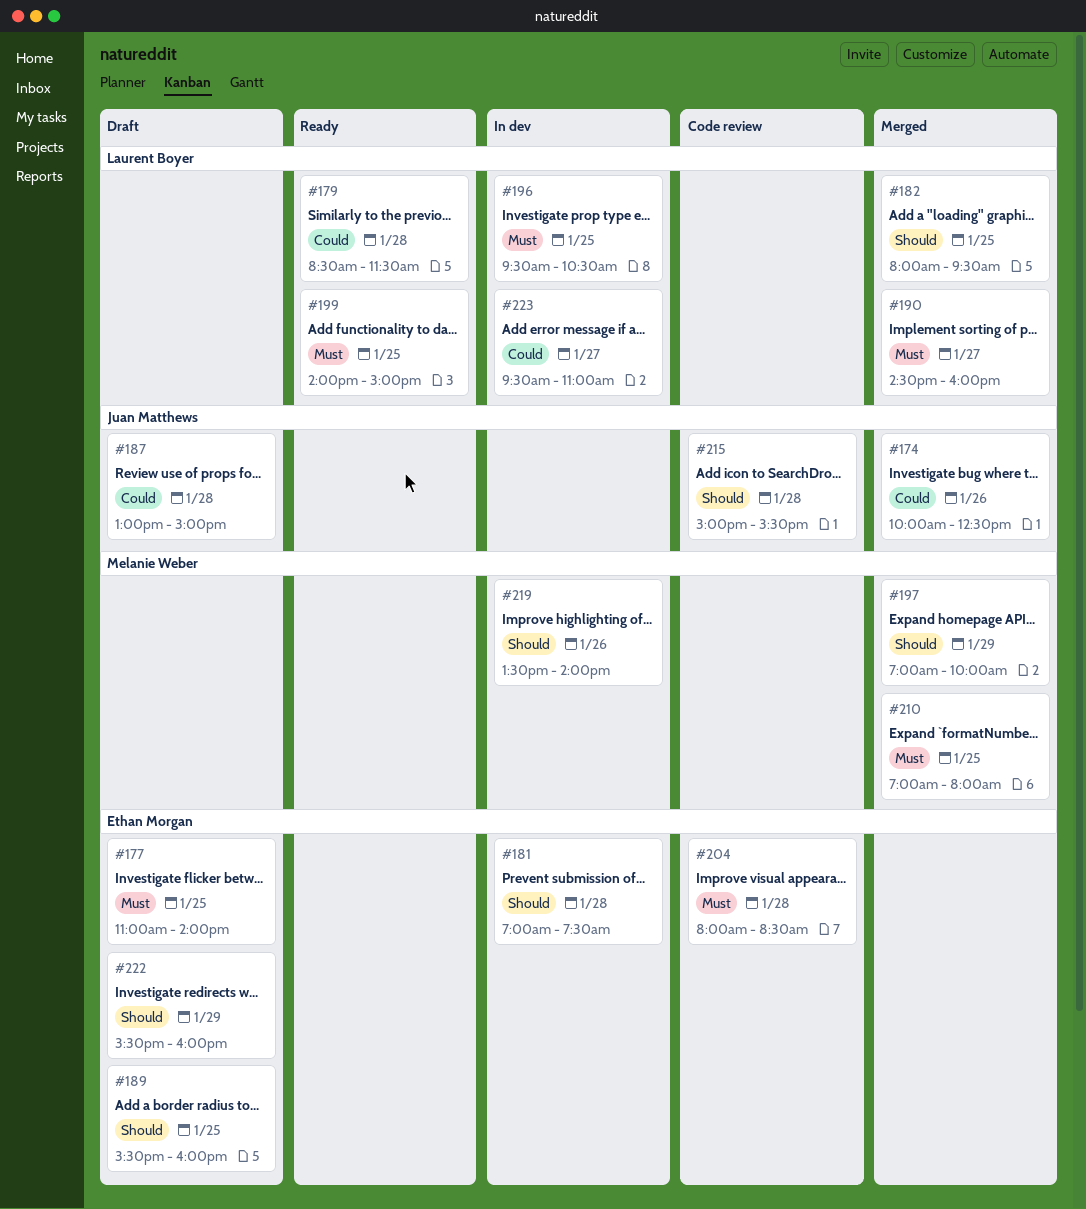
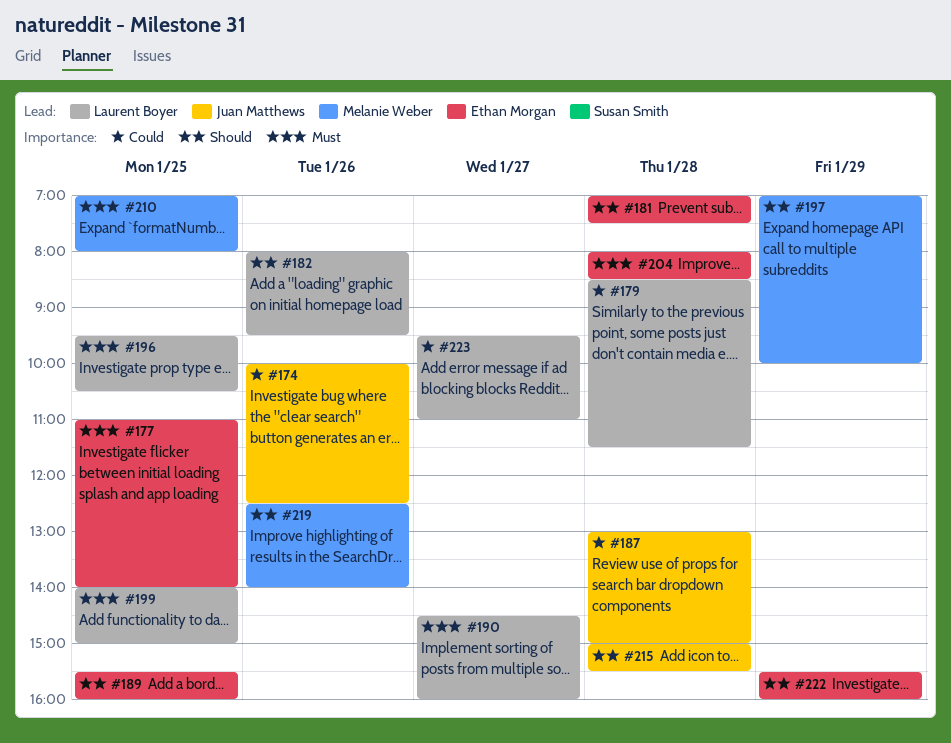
#182, day: Jan 25 -> Jan 26
#219, begins: 13:30 -> 12:30

